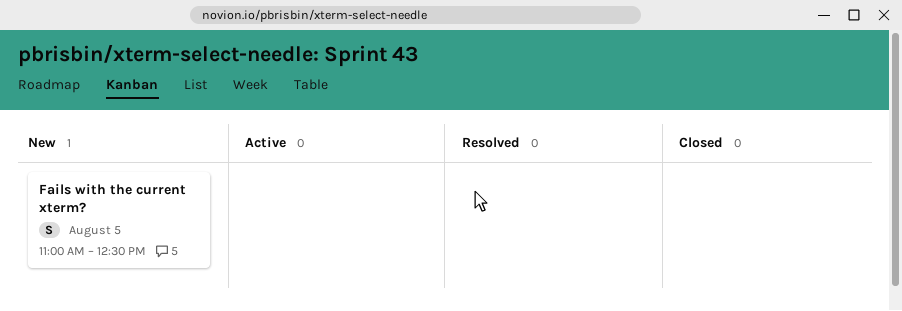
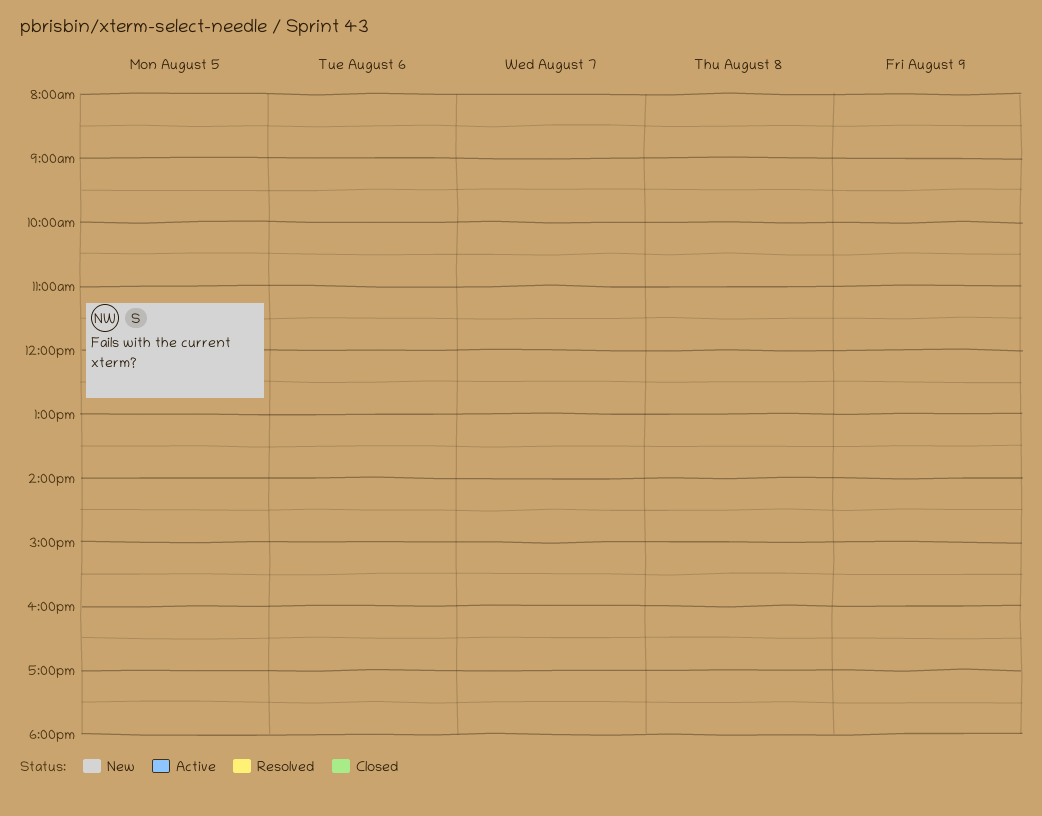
Fails with the current xterm?, begins: 11:00 -> 11:15
Fails with the current xterm?, ends: 12:30 -> 12:45

